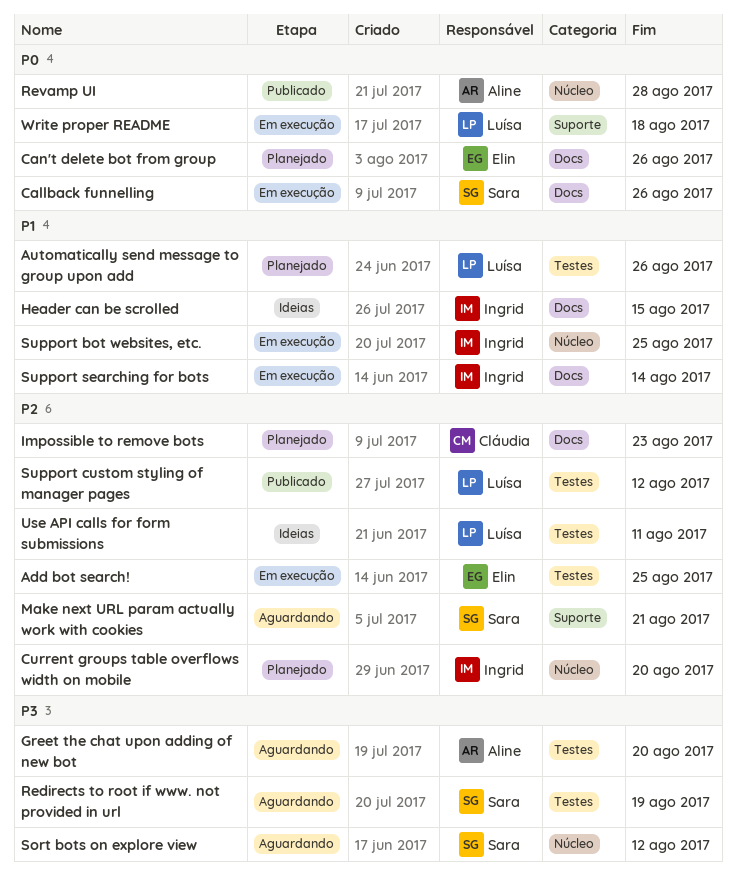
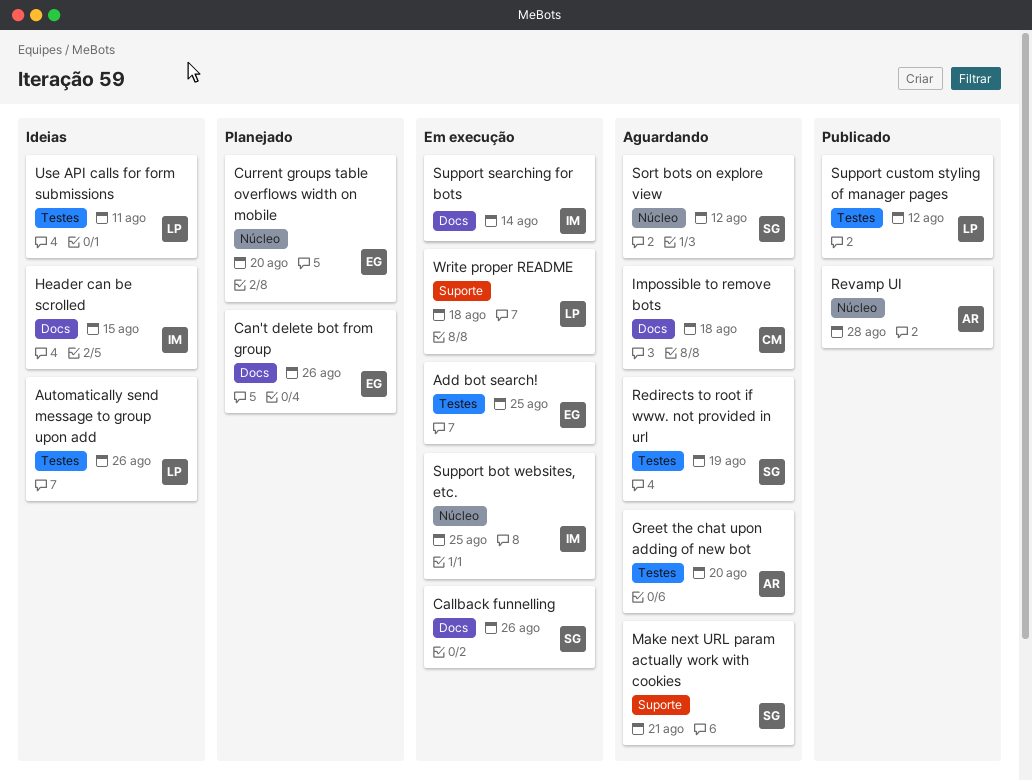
Automatically send message to group upon add, status: Planejado -> Ideias
Current groups table overflows width on mobile, owner: Ingrid -> Elin
Impossible to remove bots, status: Planejado -> Aguardando
Impossible to remove bots, due: Aug 23 -> Aug 18

